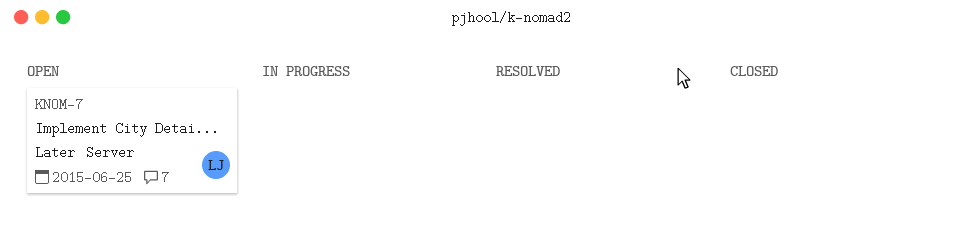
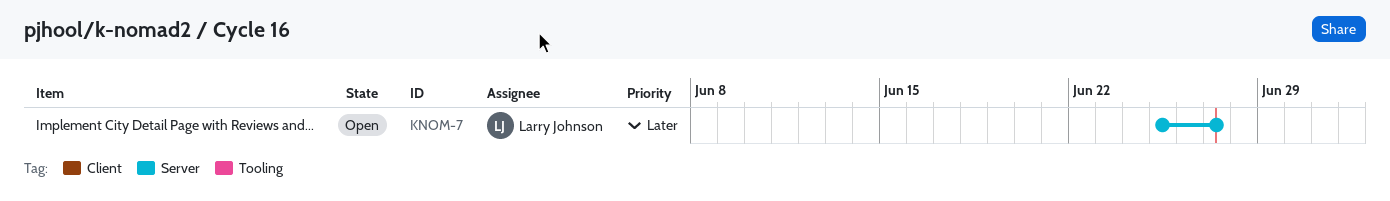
KNOM-7, due: Jun 25 -> Jun 27

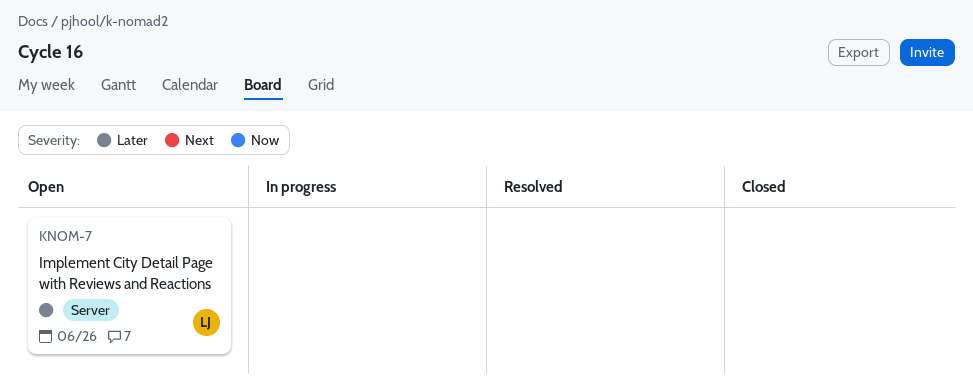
KNOM-7, due: Jun 27 -> Jun 26

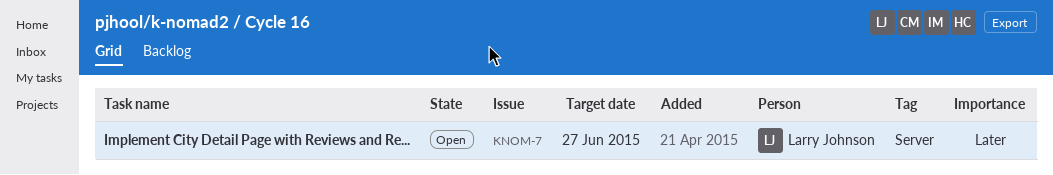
KNOM-7, due: Jun 26 -> Jun 27

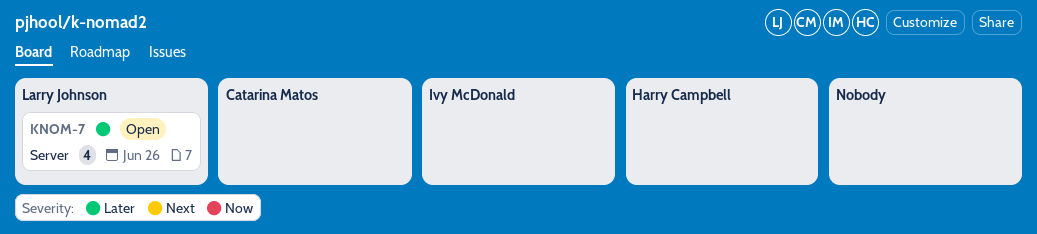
KNOM-7, due: Jun 27 -> Jun 26

